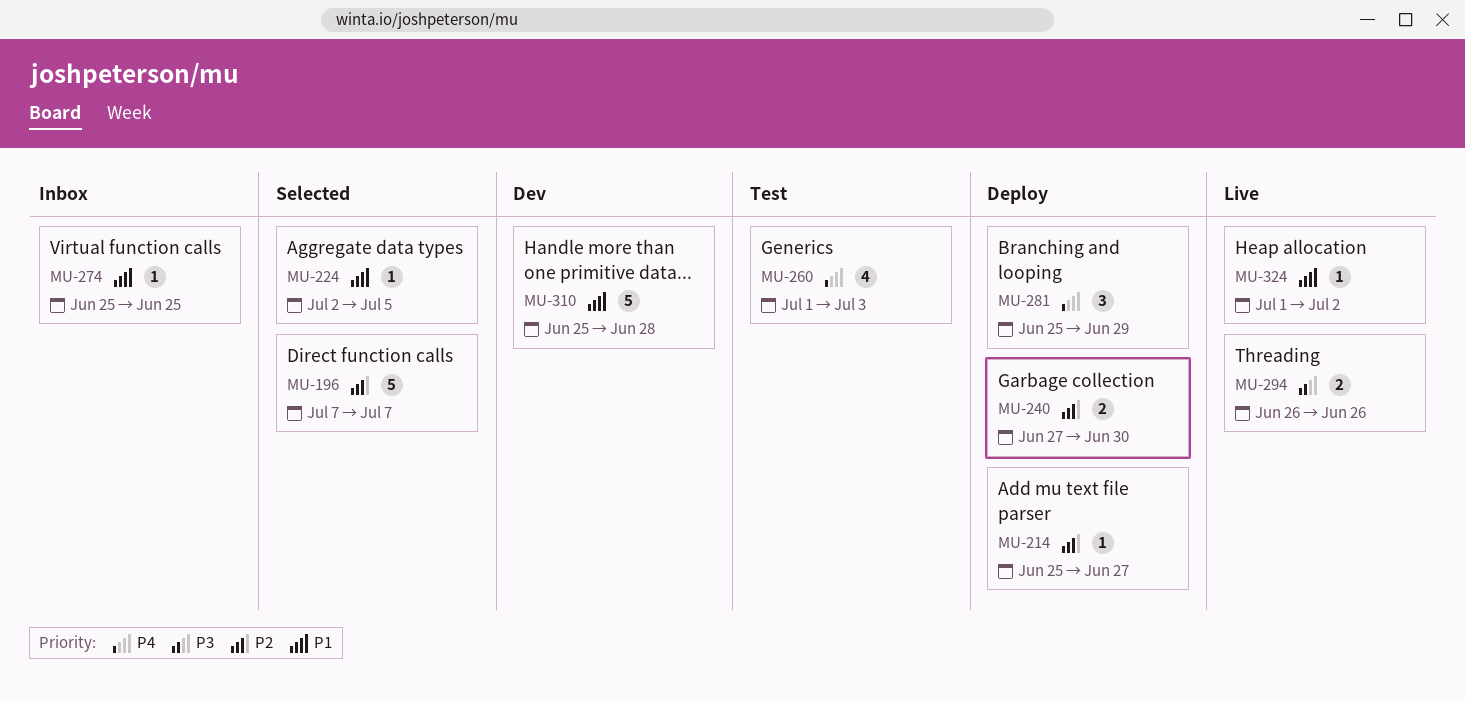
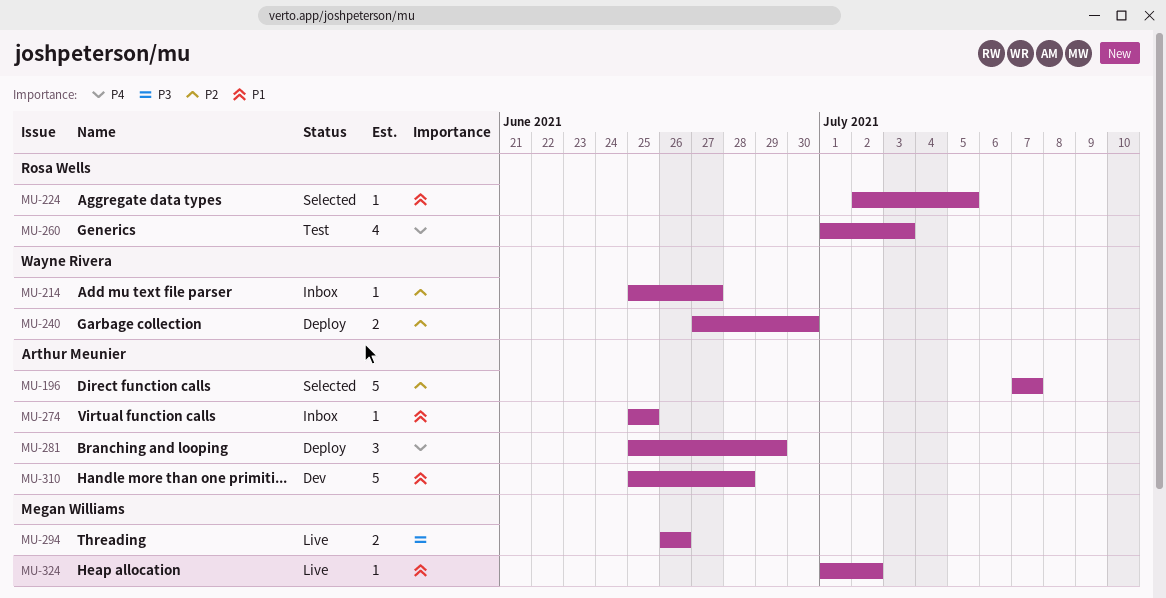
MU-214, status: Deploy -> Inbox

